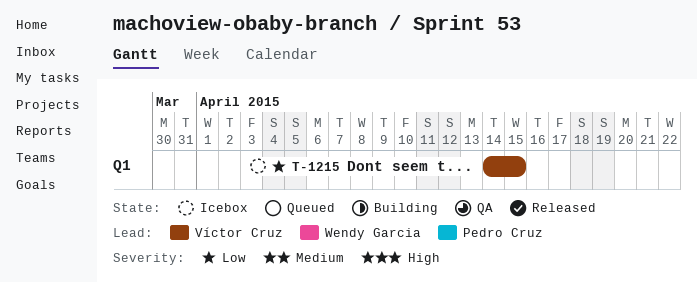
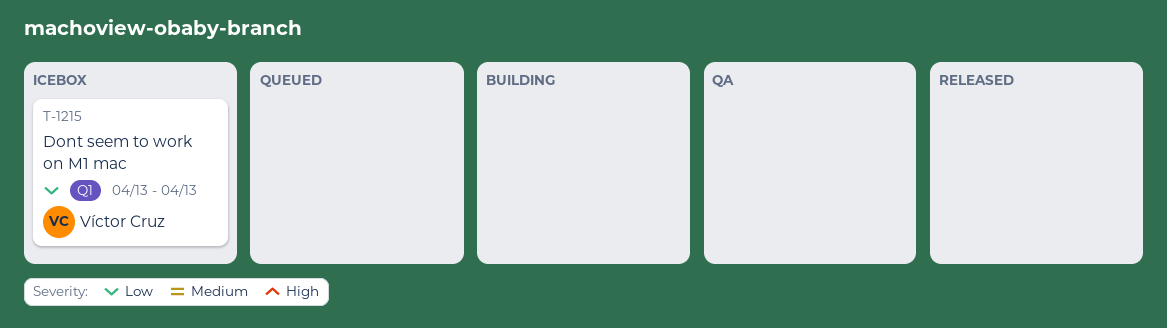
T-1215, start: Apr 14 -> Apr 13
T-1215, due: Apr 15 -> Apr 13

